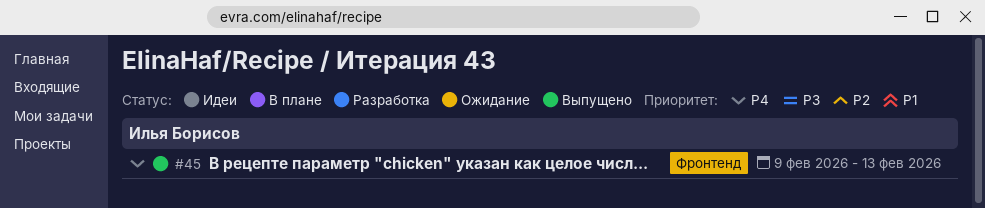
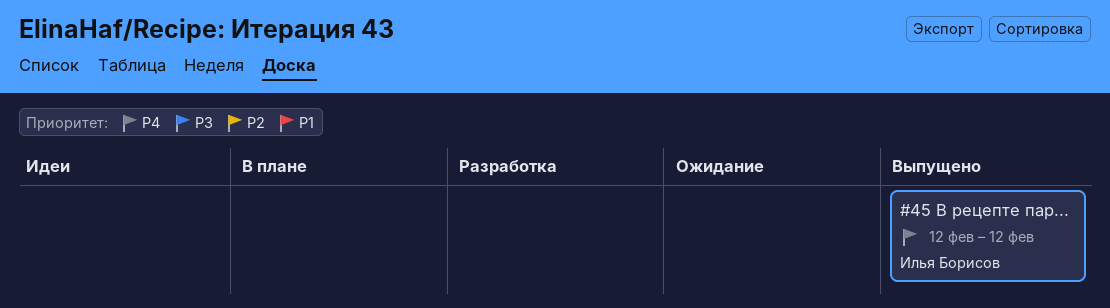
#45, start: Feb 9 -> Feb 12
#45, due: Feb 13 -> Feb 12

